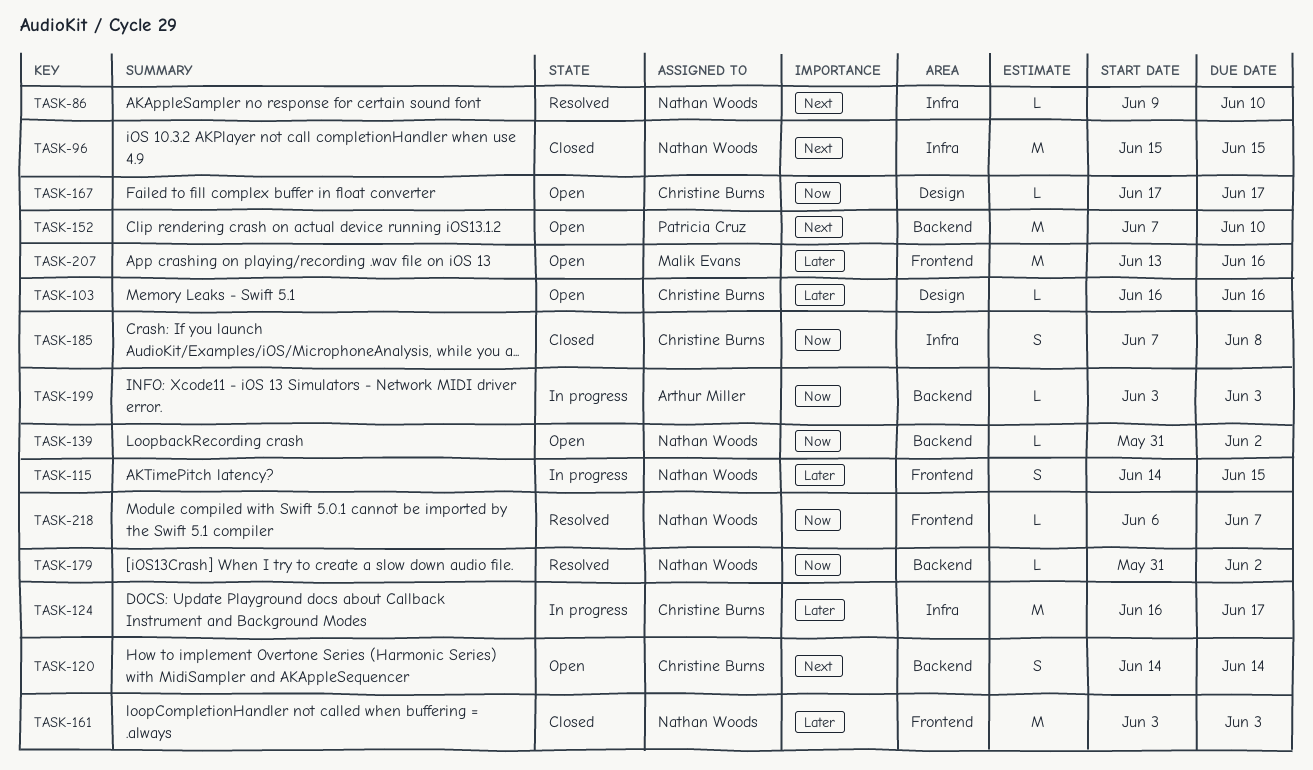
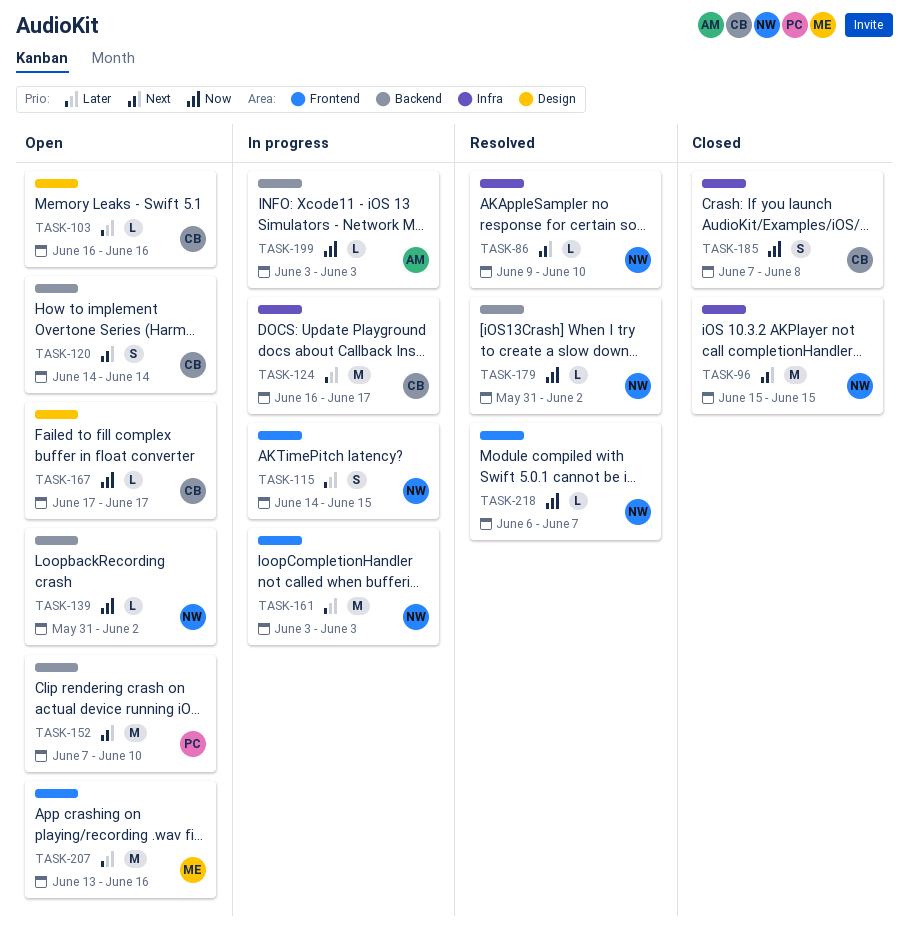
TASK-161, status: Closed -> In progress

